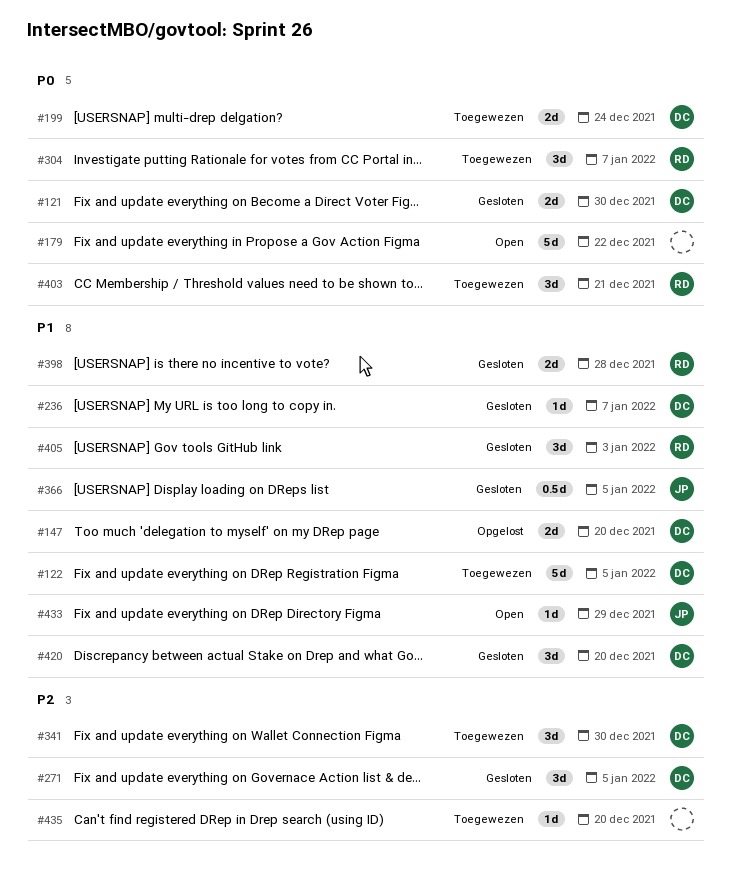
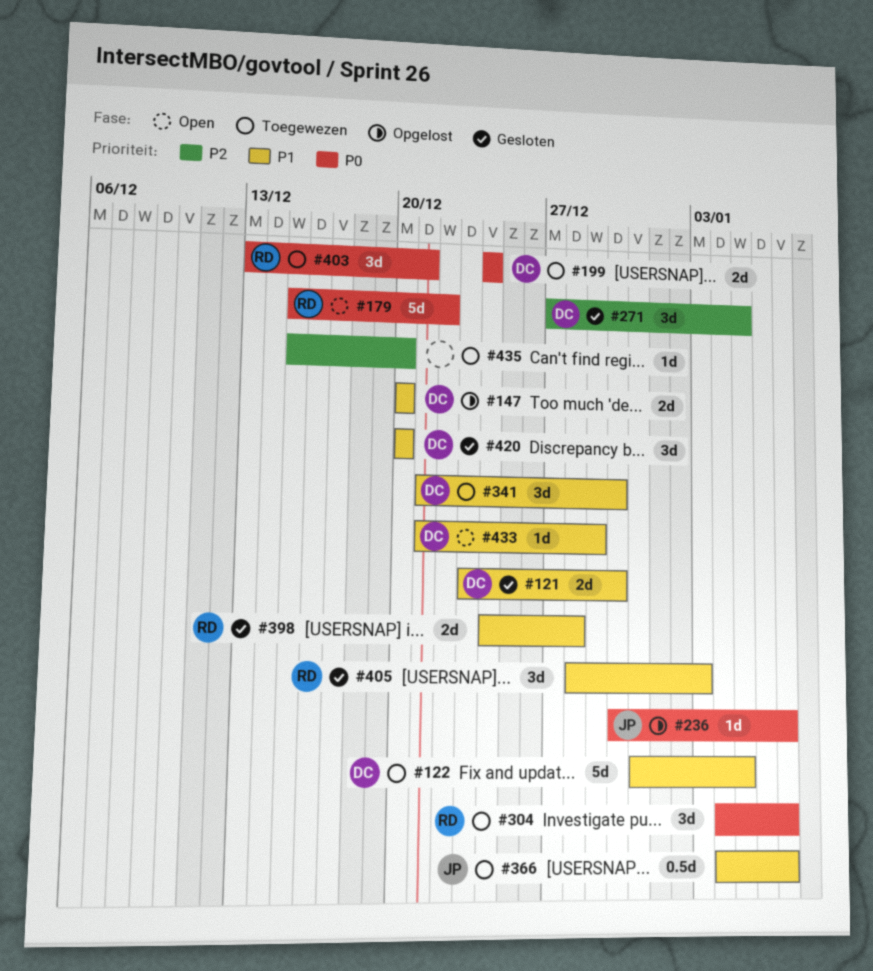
#121, priority: P0 -> P1
#179, owner: none -> RD
#236, status: Gesloten -> Opgelost
#236, owner: DC -> JP
#236, priority: P1 -> P0
#341, priority: P2 -> P1
#366, status: Gesloten -> Toegewezen
#366, due: Jan 5 -> Jan 7
#433, owner: JP -> DC

